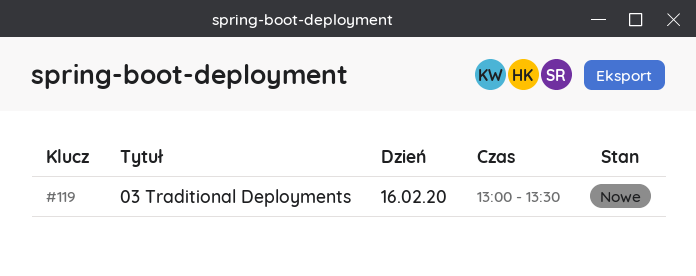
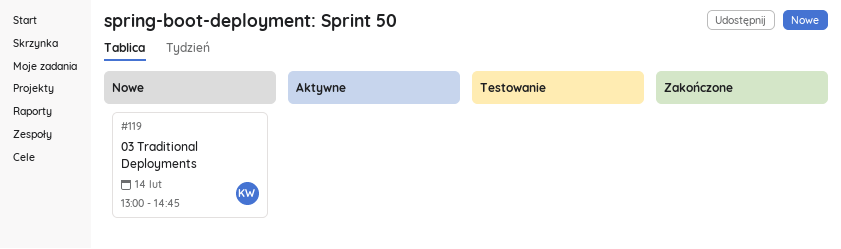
#119, day: Feb 16 -> Feb 14
#119, ends: 13:30 -> 14:45

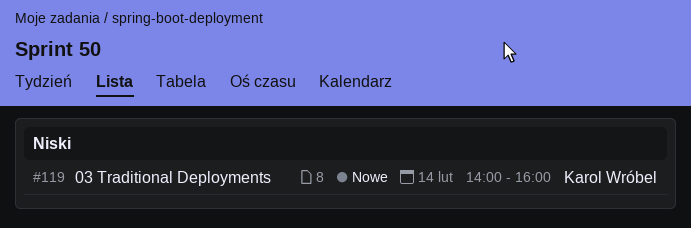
#119, begins: 13:00 -> 14:00
#119, ends: 14:45 -> 16:00

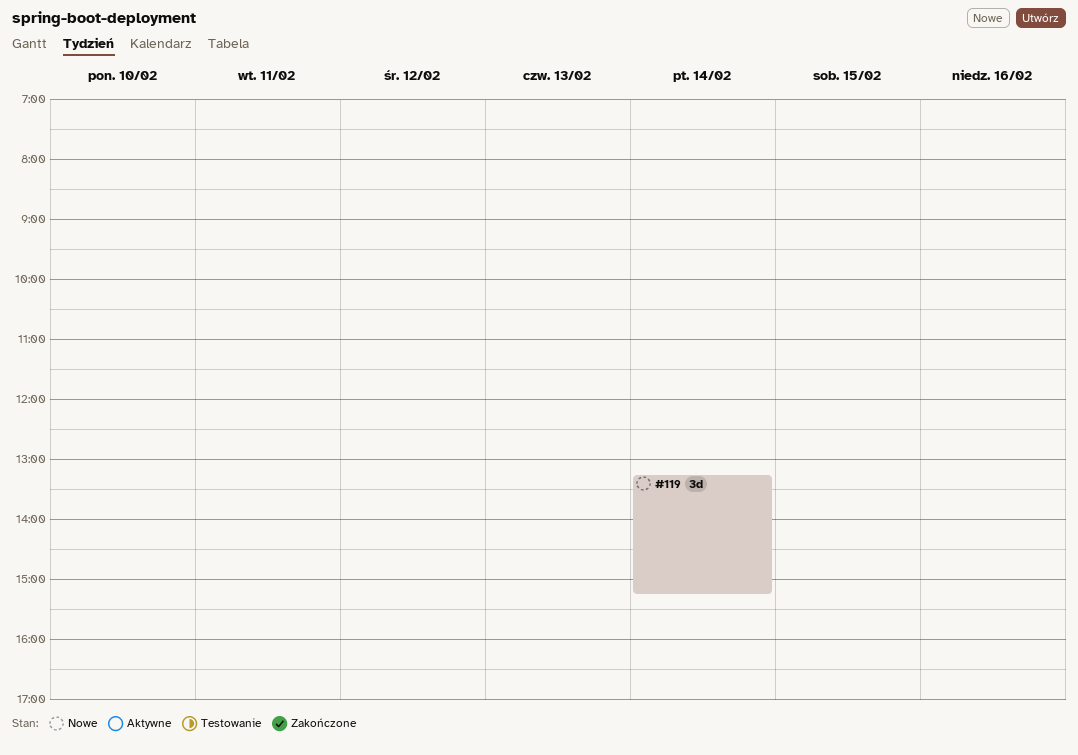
#119, begins: 14:00 -> 13:15
#119, ends: 16:00 -> 15:15

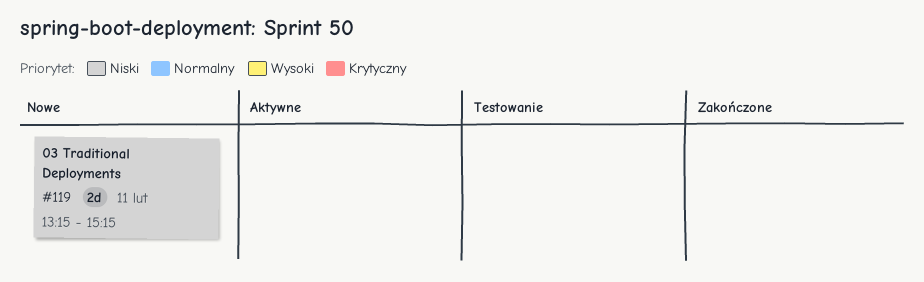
#119, estimate: 3d -> 2d
#119, day: Feb 14 -> Feb 11

